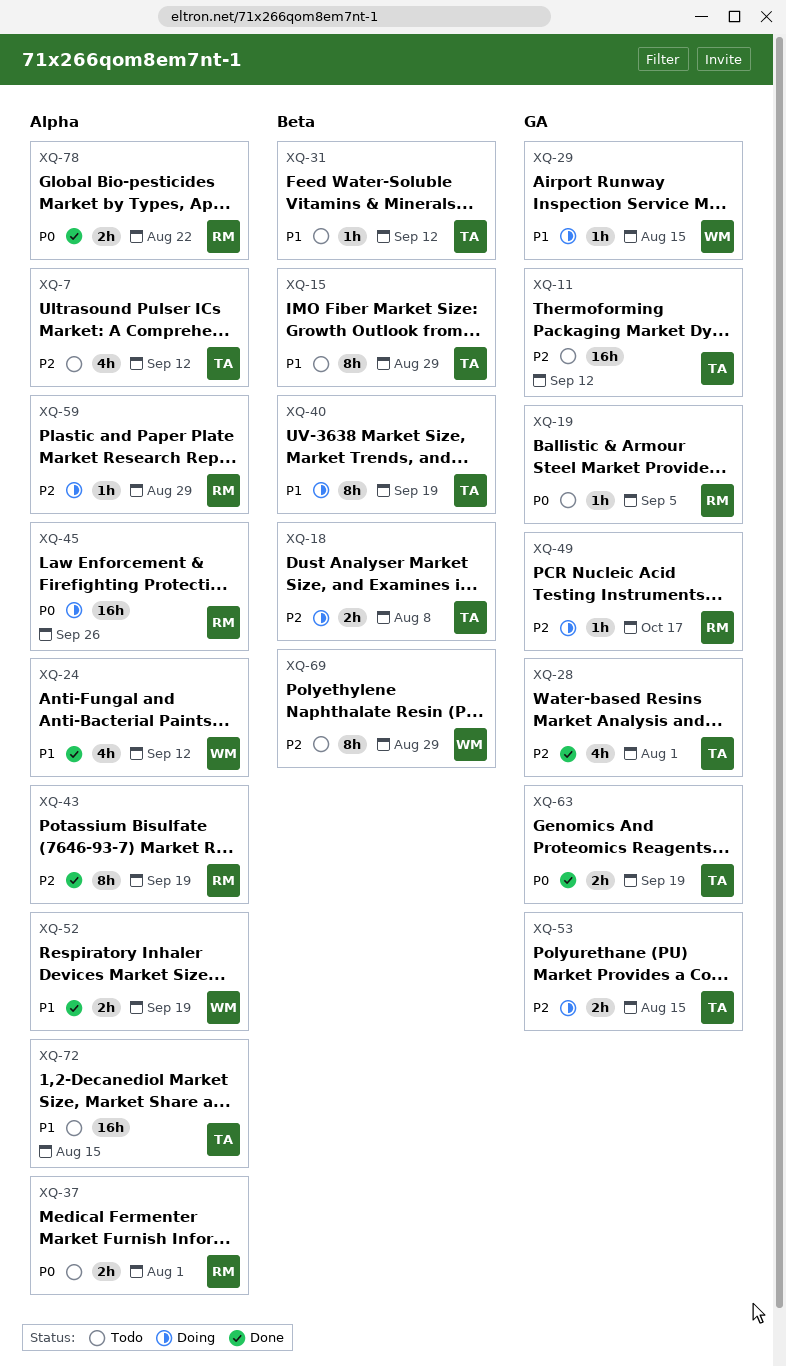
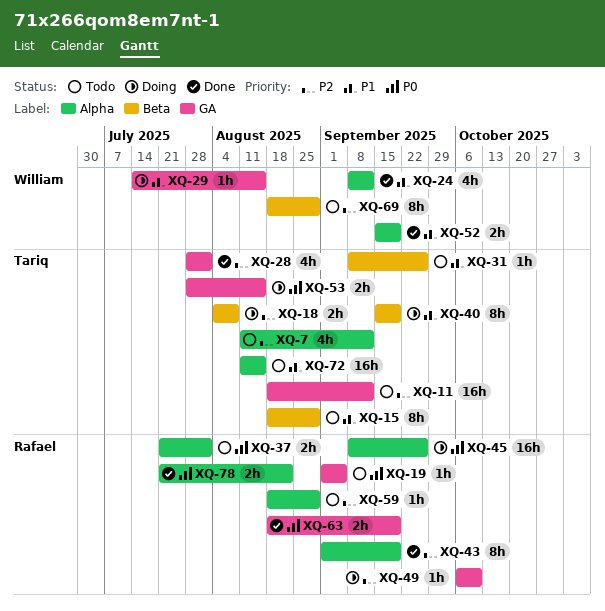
XQ-31, due: Sep 12 -> Sep 26
XQ-49, due: Oct 17 -> Oct 10
XQ-53, priority: P2 -> P0
XQ-59, status: Doing -> Todo
XQ-63, owner: Tariq -> Rafael

